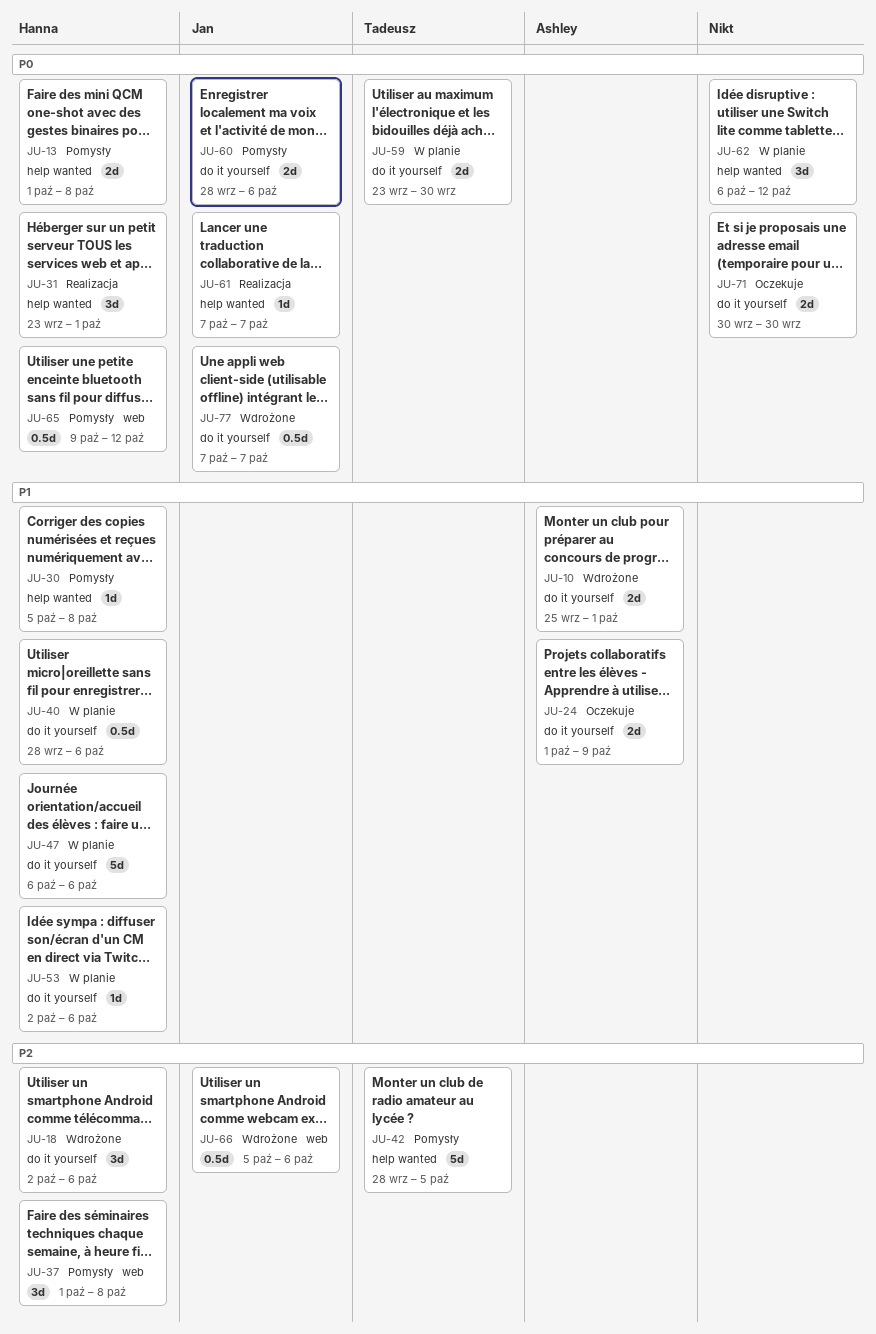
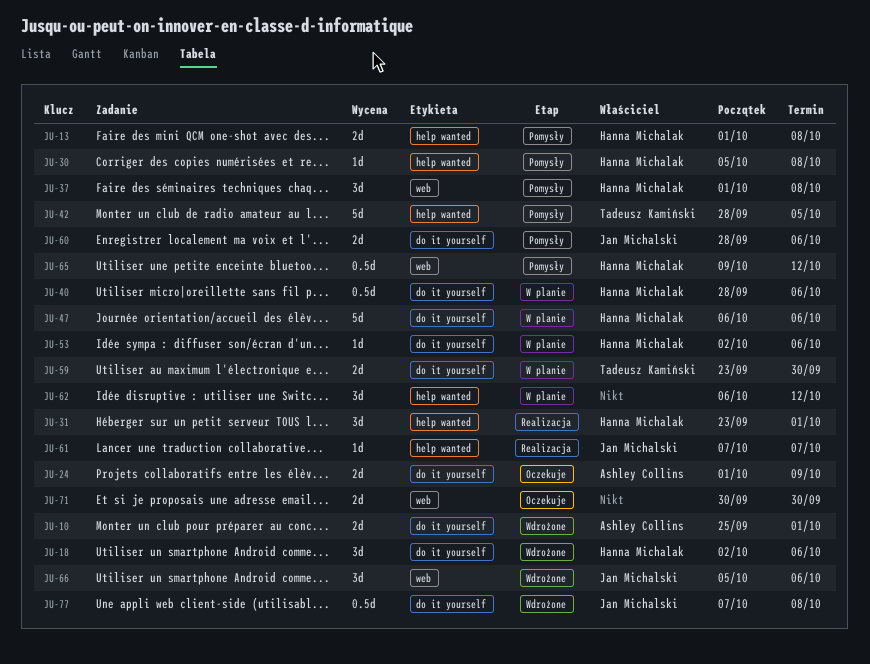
JU-66, estimate: 0.5d -> 3d
JU-71, label: do it yourself -> web
JU-77, due: Oct 7 -> Oct 8

